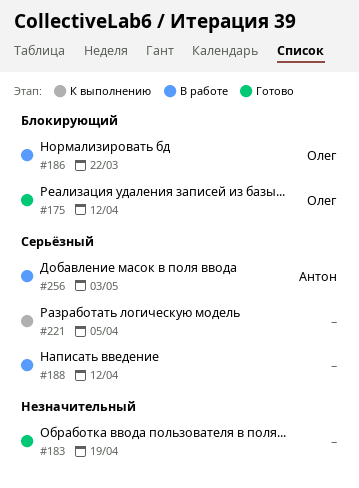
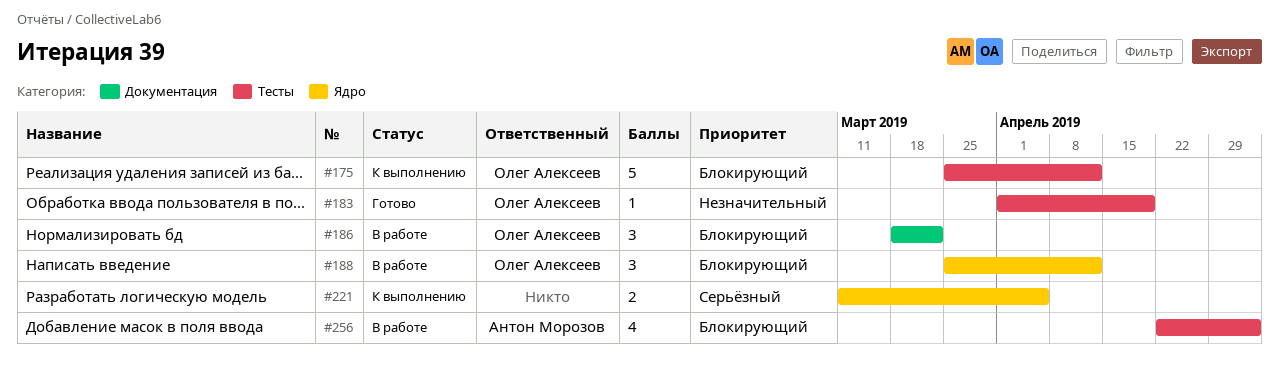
#175, status: Готово -> К выполнению
#183, owner: none -> Олег Алексеев
#188, owner: none -> Олег Алексеев
#188, priority: Серьёзный -> Блокирующий
#256, priority: Серьёзный -> Блокирующий

